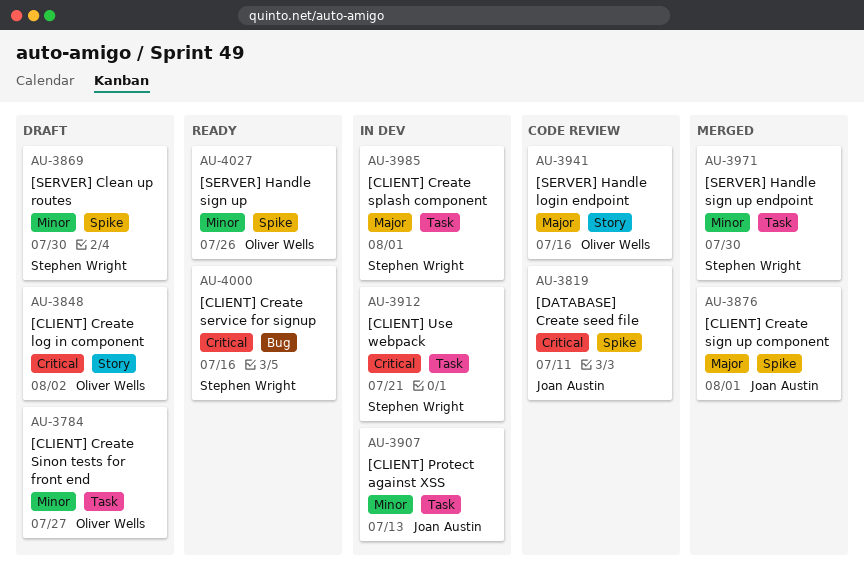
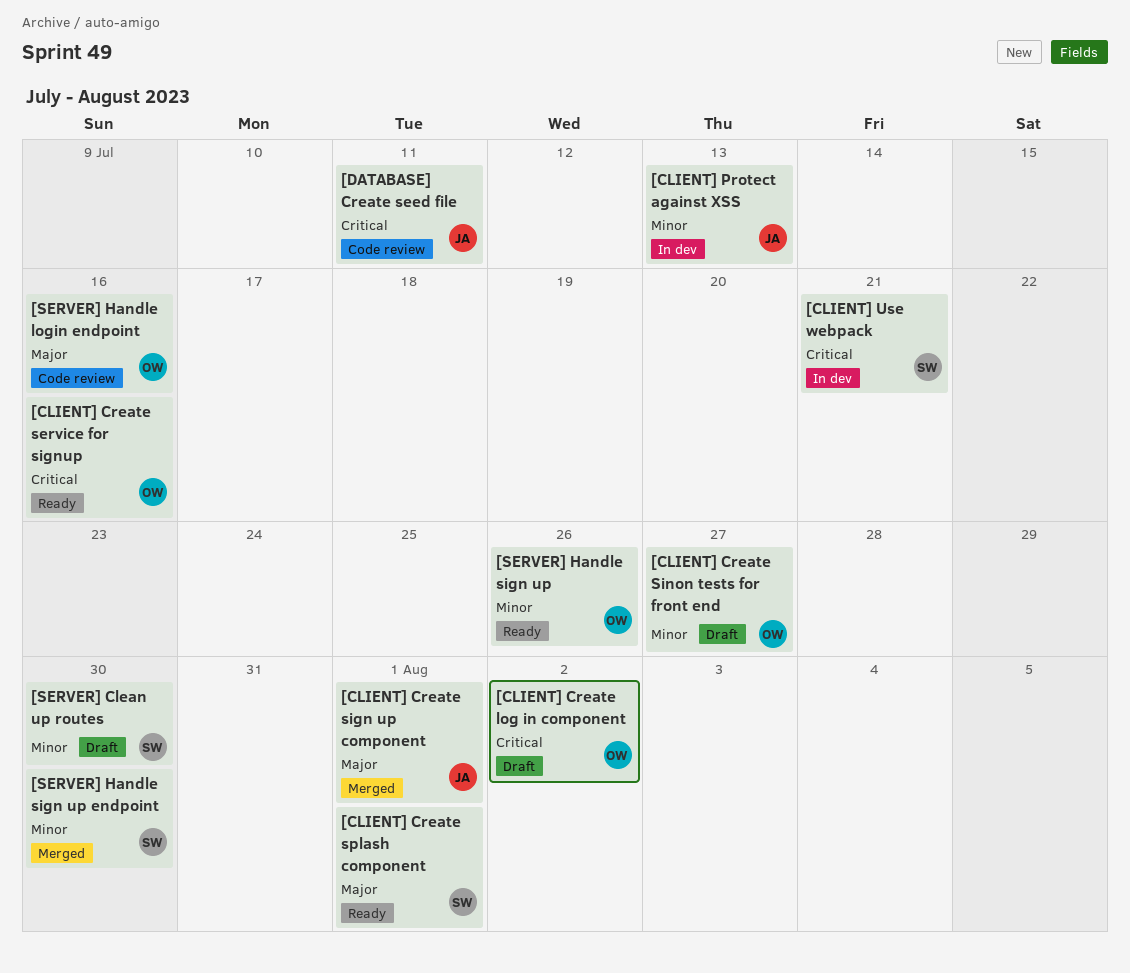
[CLIENT] Create service for signup, owner: Stephen Wright -> Oliver Wells
[CLIENT] Create splash component, status: In dev -> Ready

